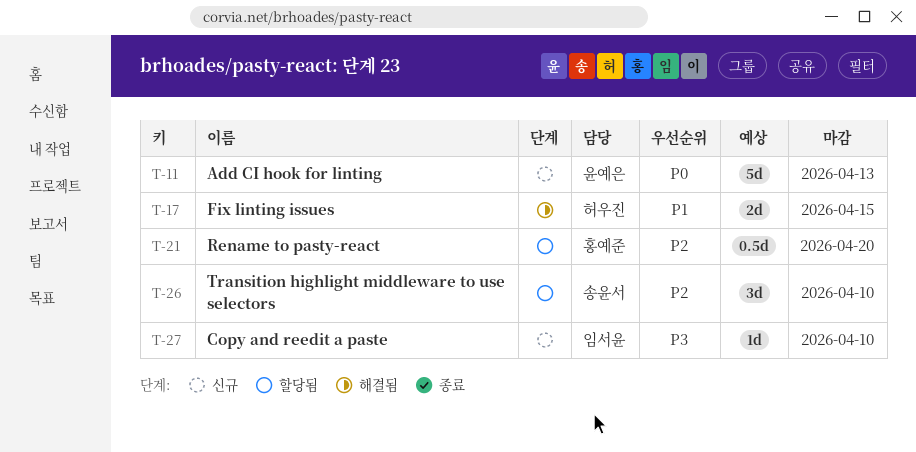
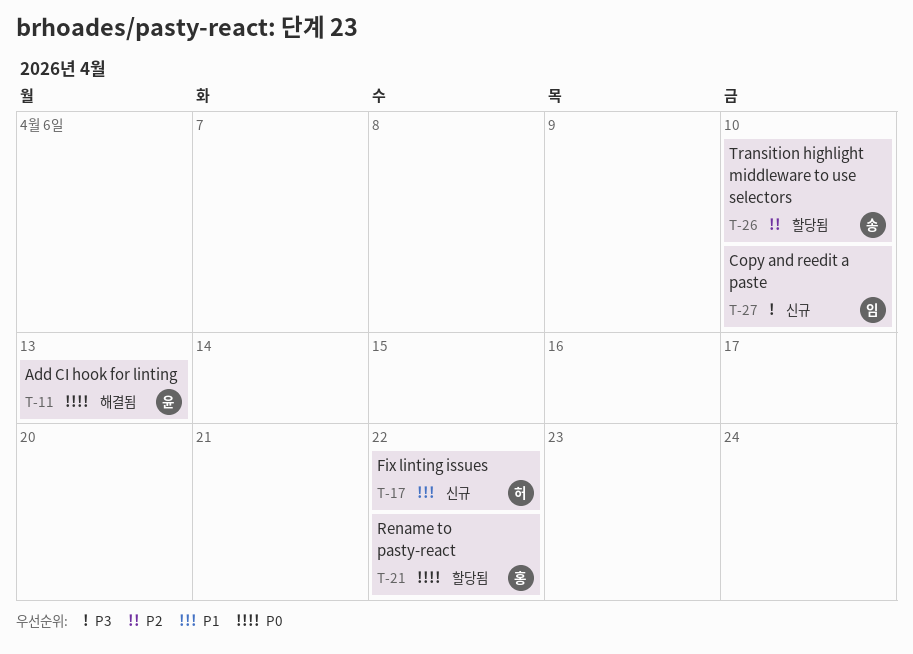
T-11, status: 신규 -> 해결됨
T-17, status: 해결됨 -> 신규
T-17, due: Apr 15 -> Apr 22
T-21, priority: P2 -> P0
T-21, due: Apr 20 -> Apr 22

